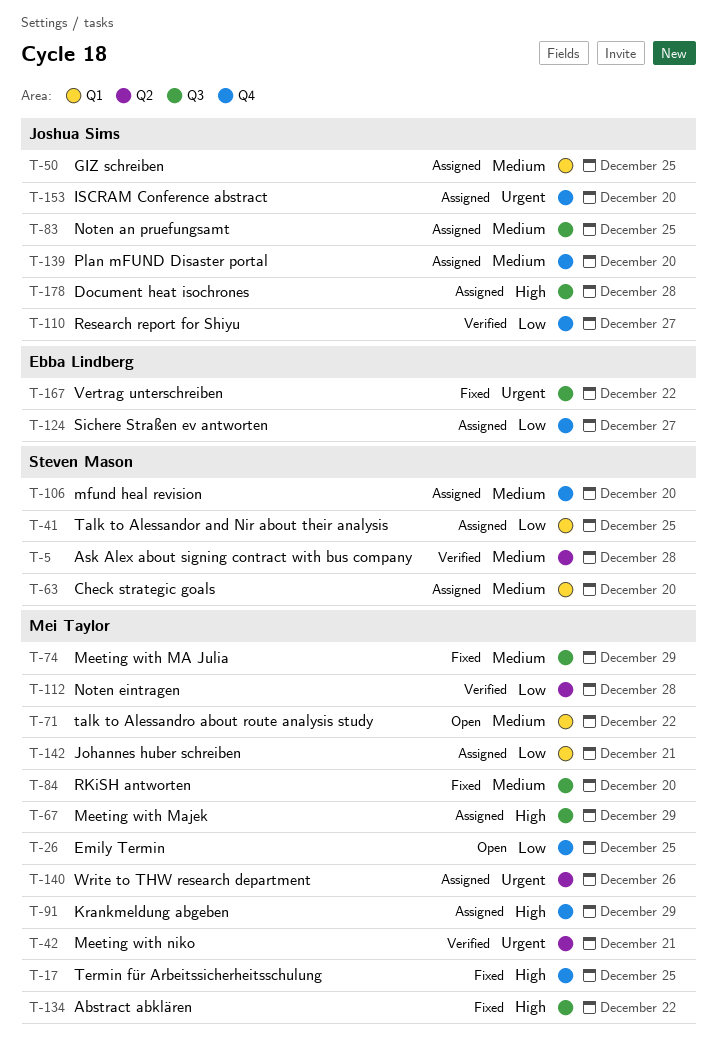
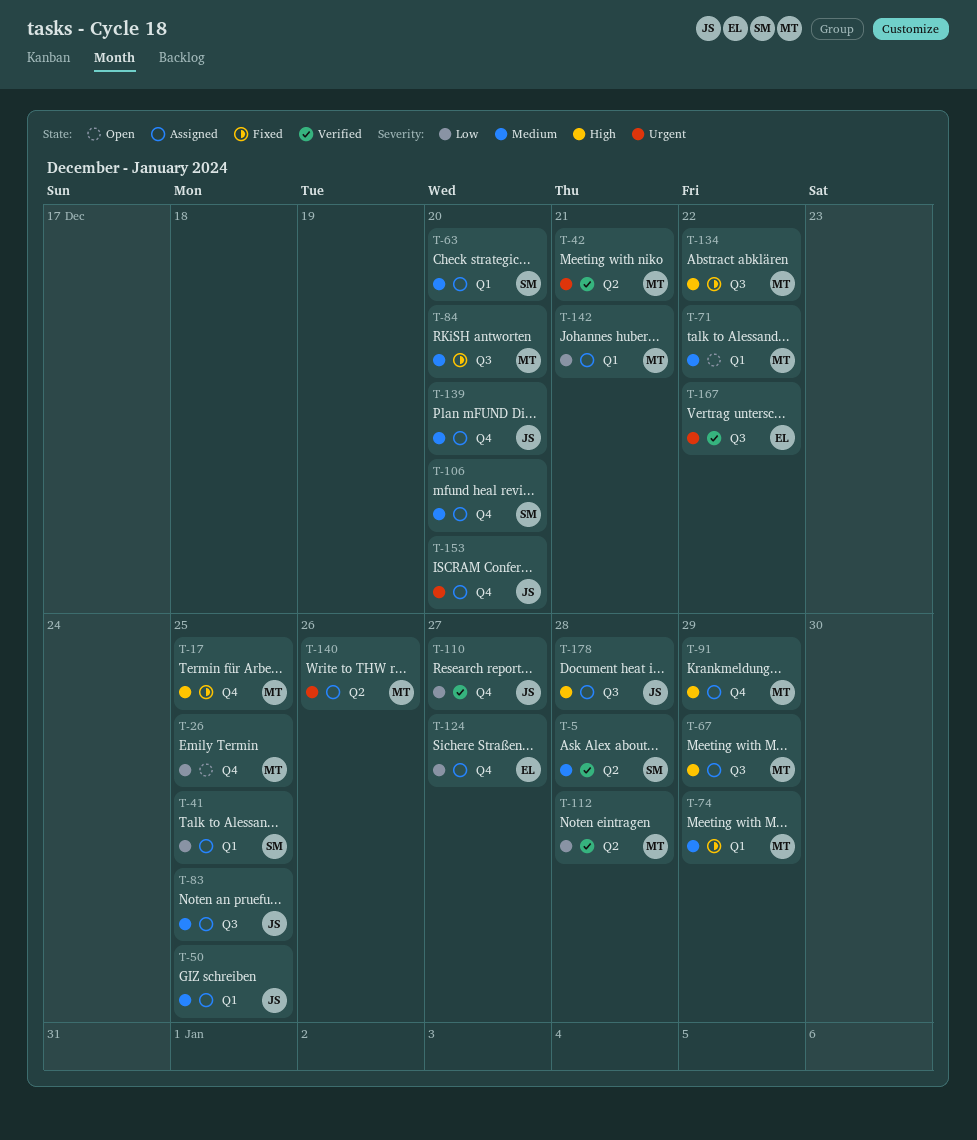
T-74, label: Q3 -> Q1
T-167, status: Fixed -> Verified

